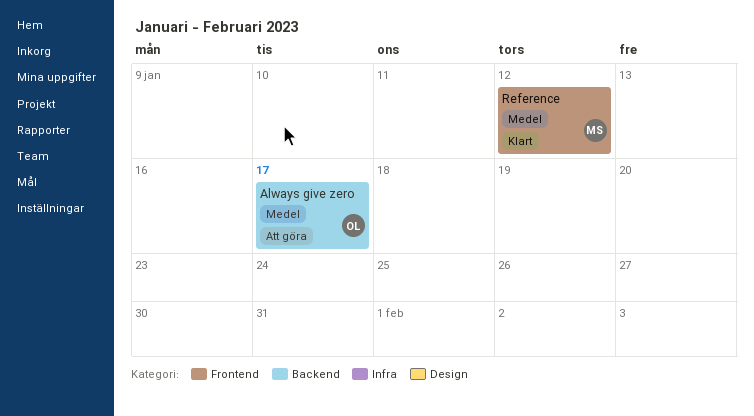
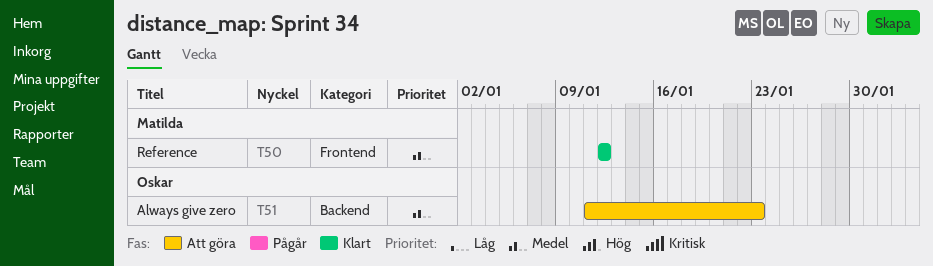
Always give zero, due: Jan 17 -> Jan 23

